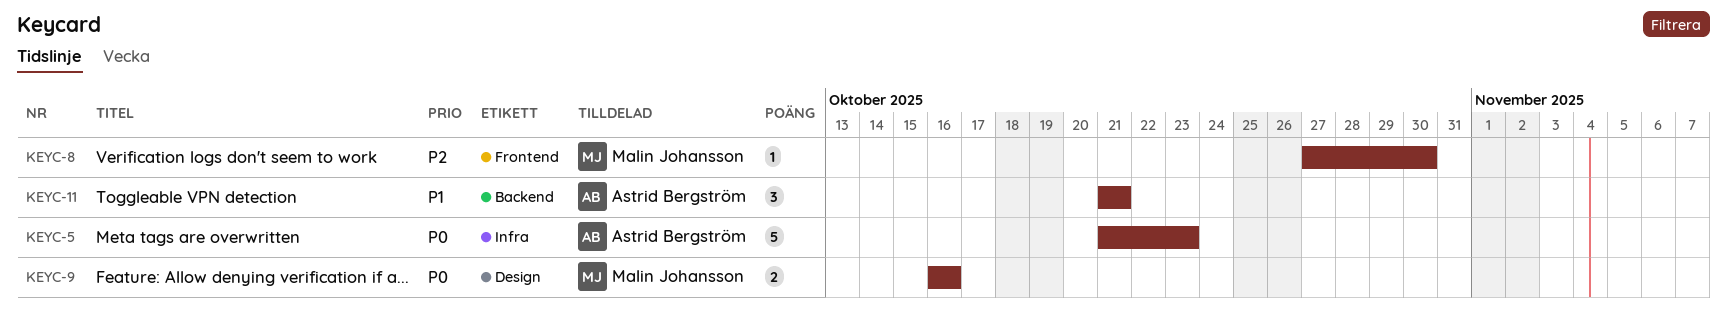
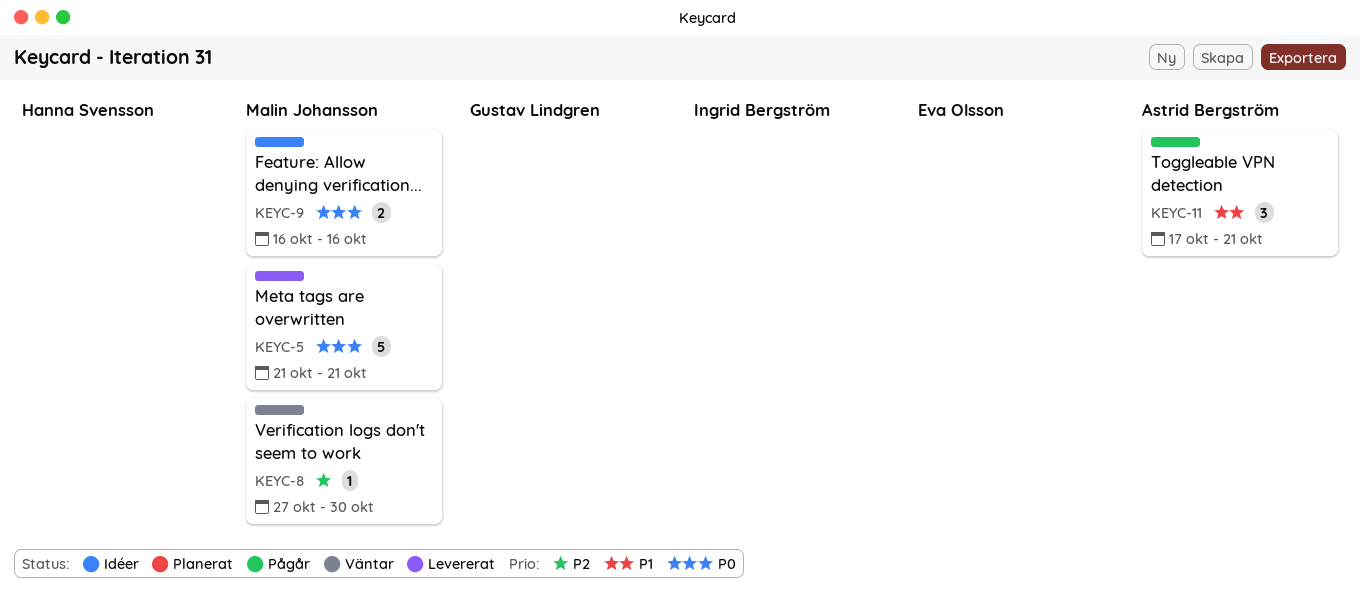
KEYC-5, owner: Astrid Bergström -> Malin Johansson
KEYC-5, due: Oct 23 -> Oct 21
KEYC-11, start: Oct 21 -> Oct 17

